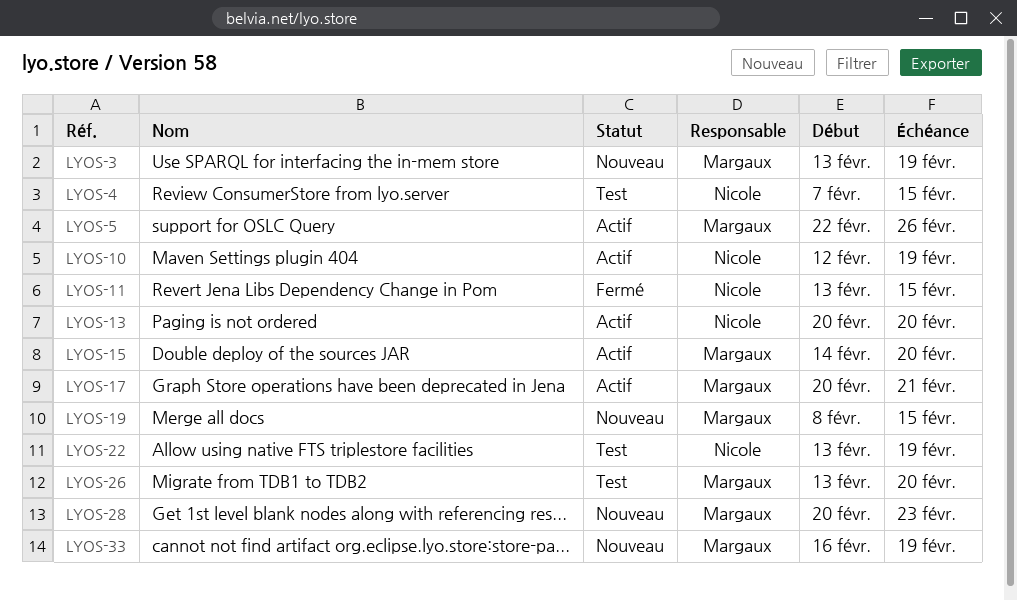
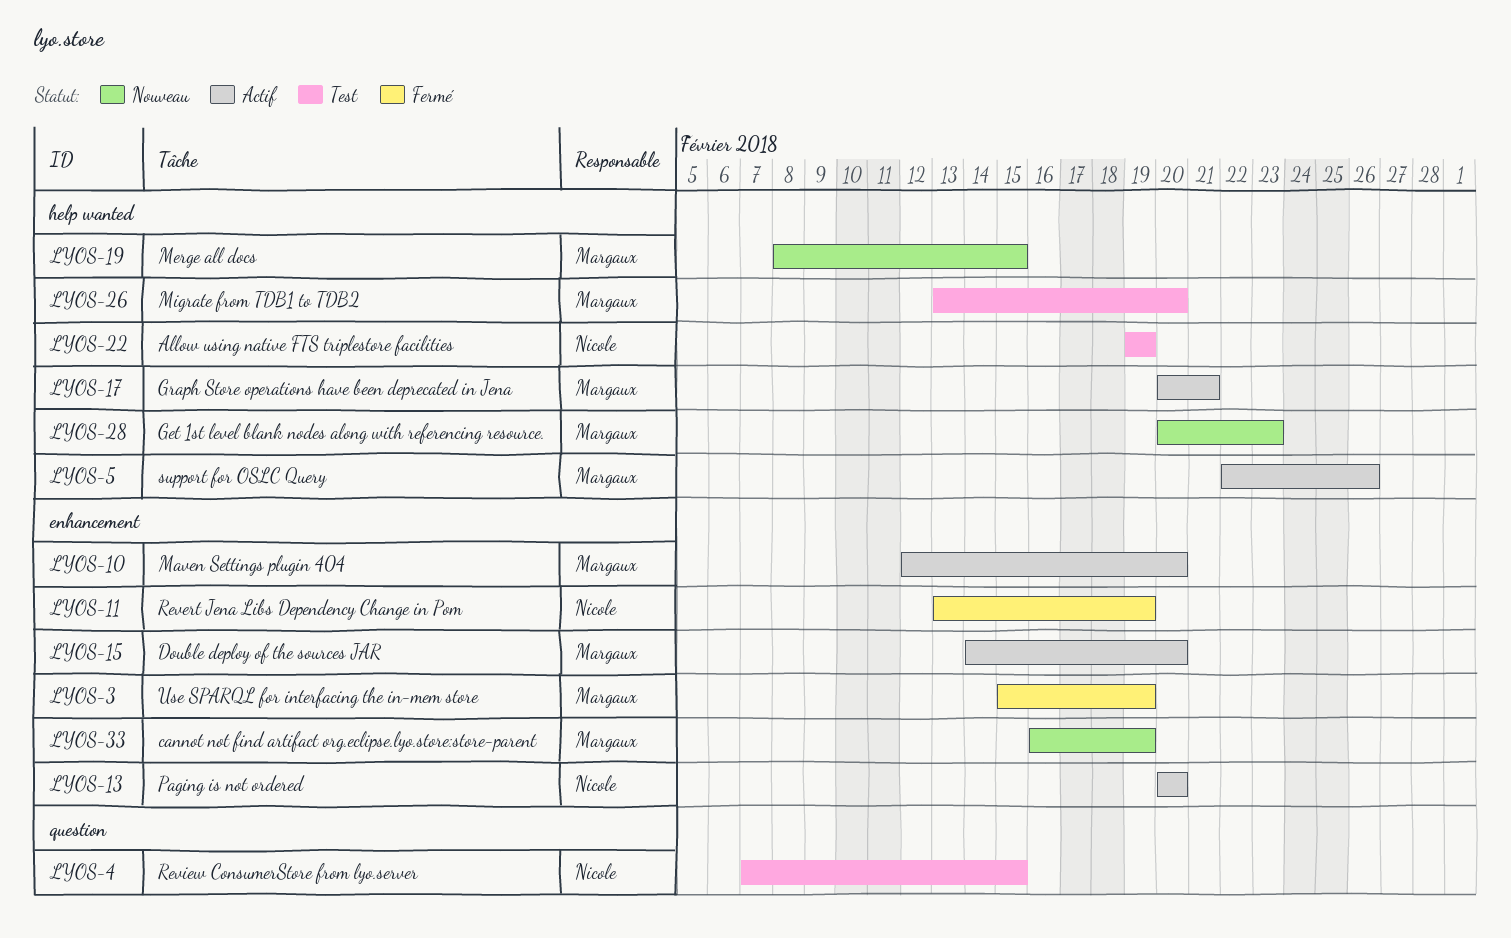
LYOS-3, status: Nouveau -> Fermé
LYOS-3, start: Feb 13 -> Feb 15
LYOS-10, owner: Nicole -> Margaux
LYOS-10, due: Feb 19 -> Feb 20
LYOS-11, due: Feb 15 -> Feb 19
LYOS-22, start: Feb 13 -> Feb 19

